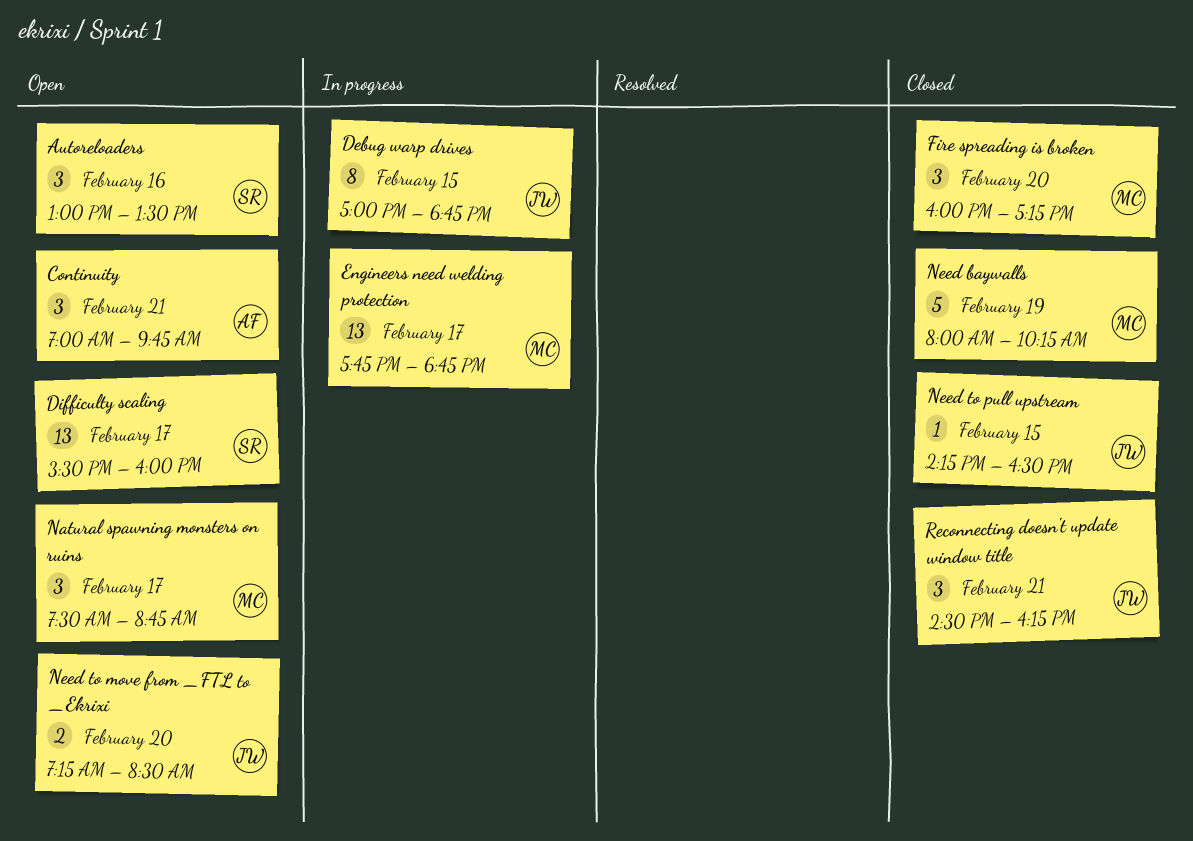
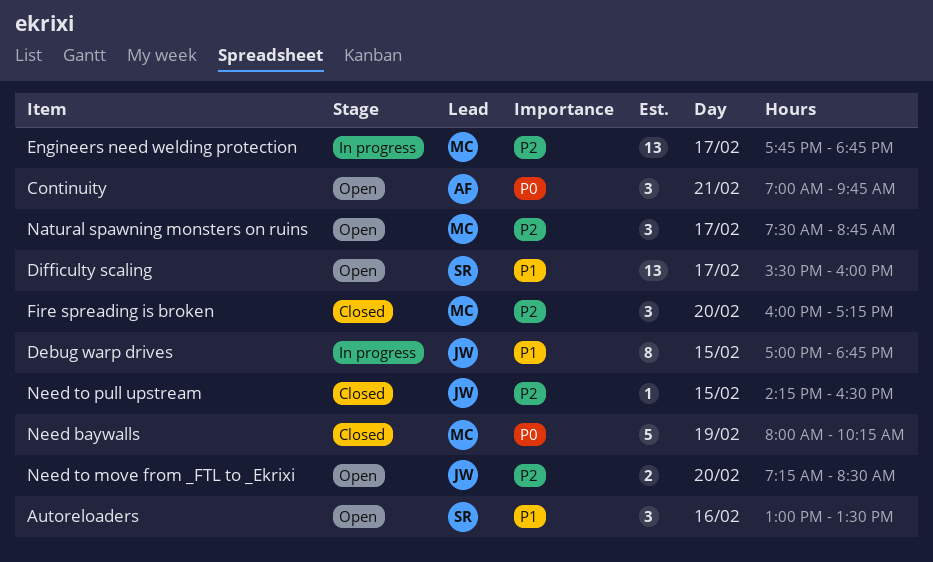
Reconnecting doesn't update window title: present -> none

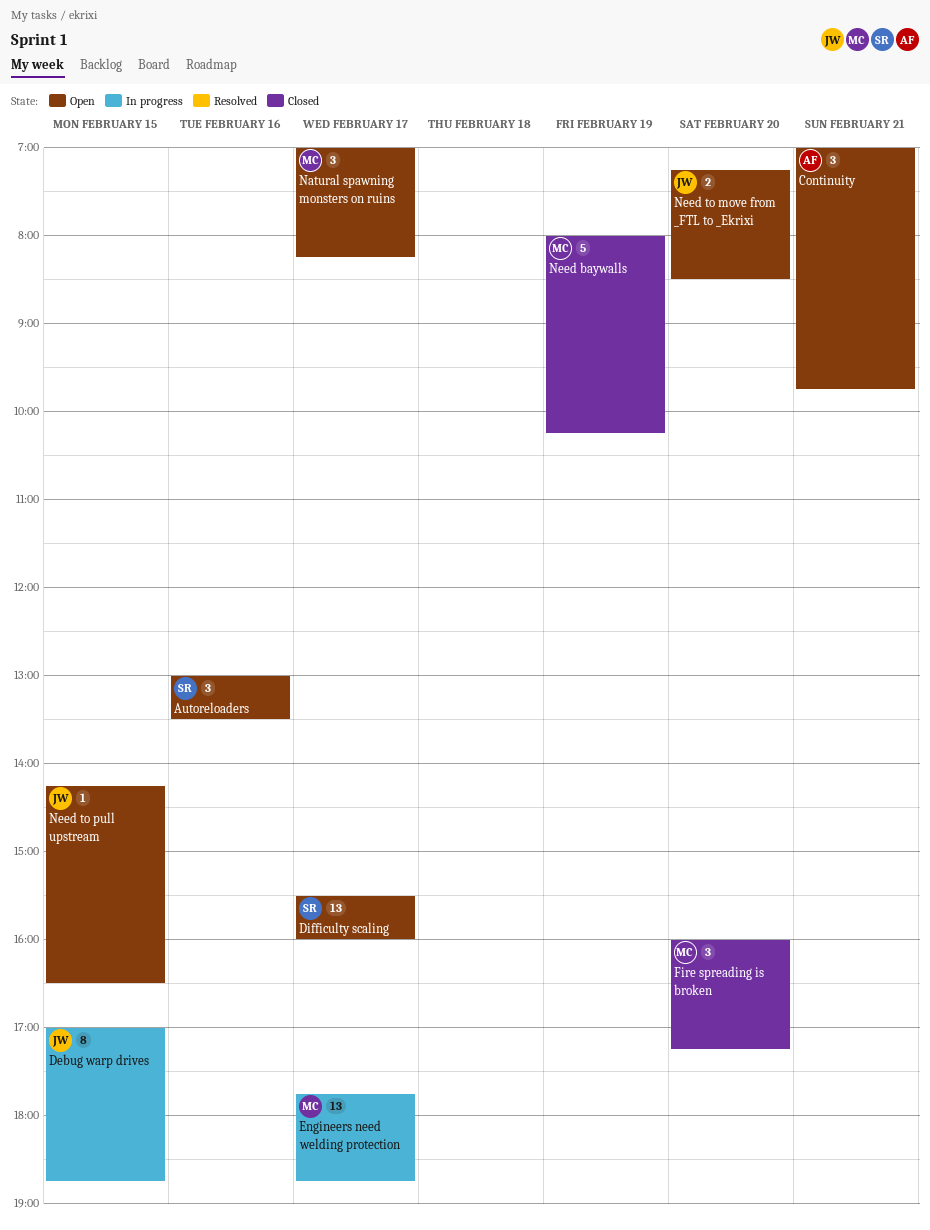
Natural spawning monsters on ruins, begins: 07:30 -> 07:00
Natural spawning monsters on ruins, ends: 08:45 -> 08:15
Need to pull upstream, status: Closed -> Open

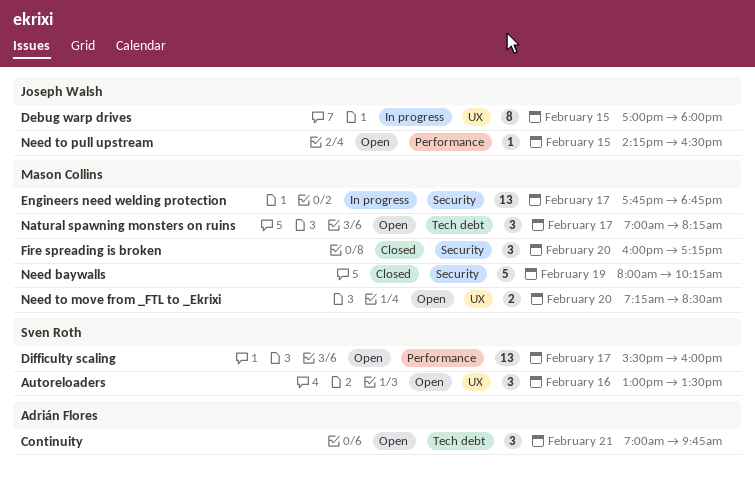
Debug warp drives, ends: 18:45 -> 18:00
Need to move from _FTL to _Ekrixi, owner: Joseph Walsh -> Mason Collins

